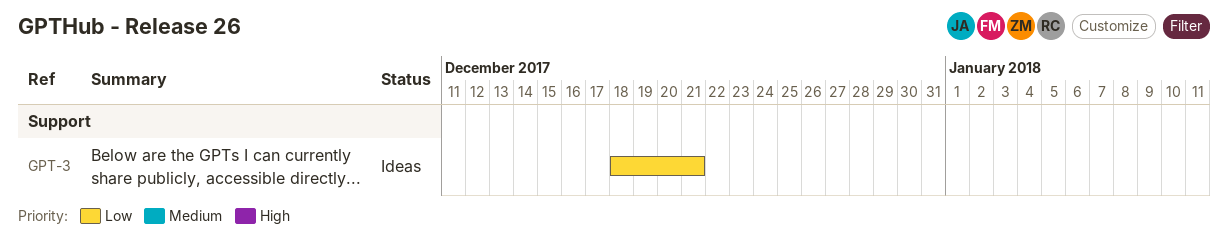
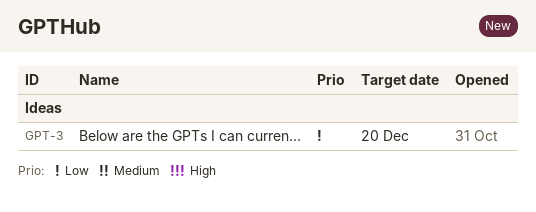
GPT-3, due: Dec 21 -> Dec 20

